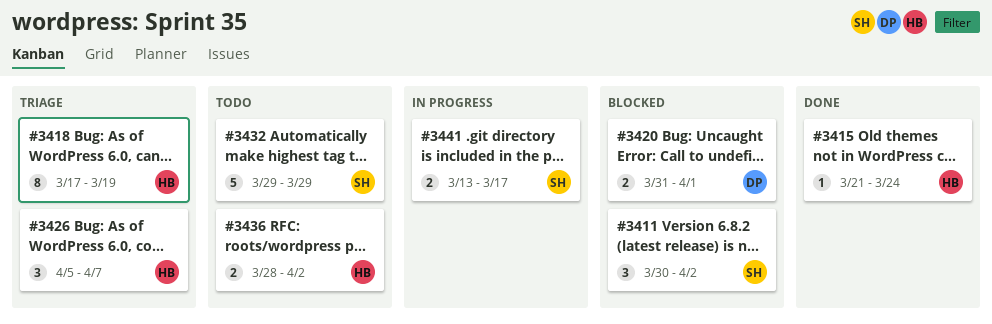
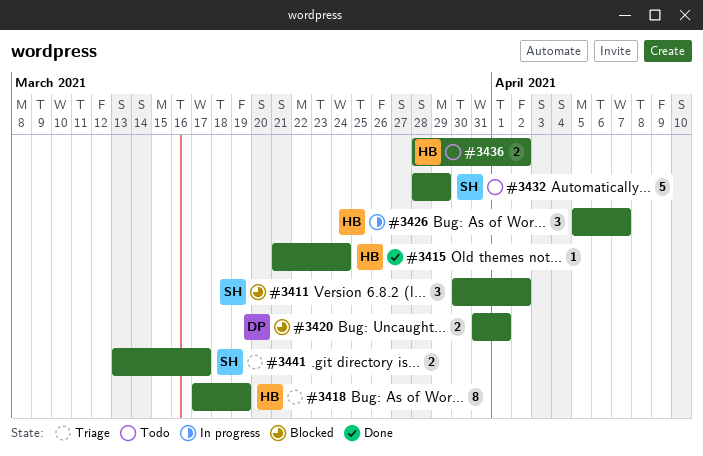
#3426, status: Triage -> In progress
#3432, start: Mar 29 -> Mar 28
#3441, status: In progress -> Triage

